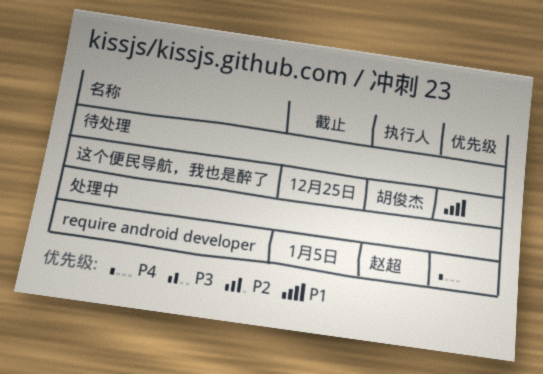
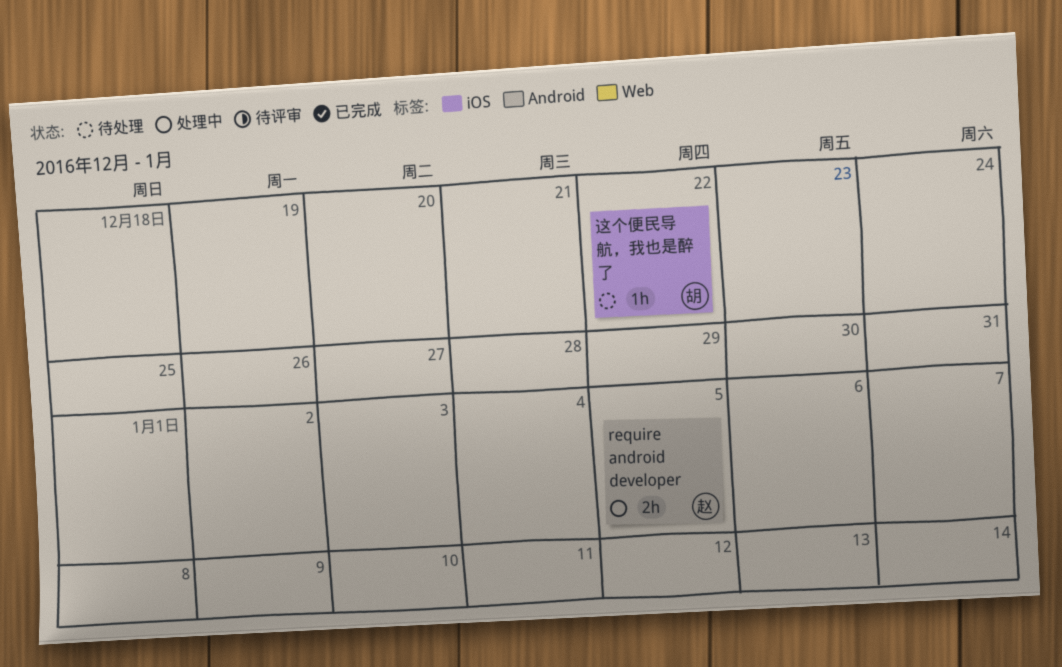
这个便民导航，我也是醉了, due: Dec 25 -> Dec 22

